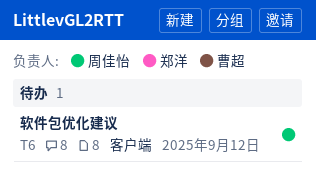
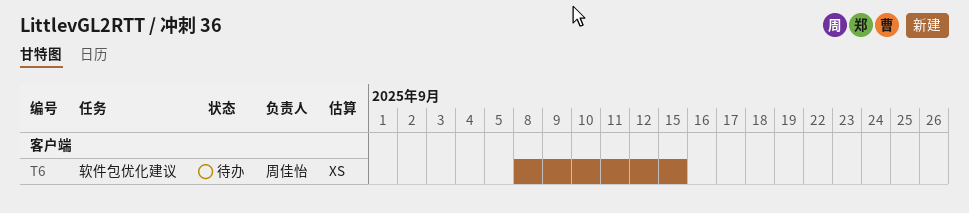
T6, due: Sep 12 -> Sep 15

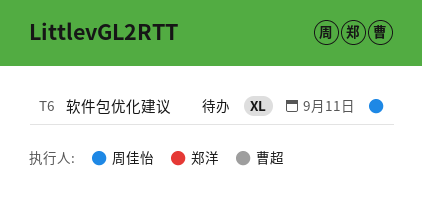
T6, estimate: XS -> XL
T6, due: Sep 15 -> Sep 11

